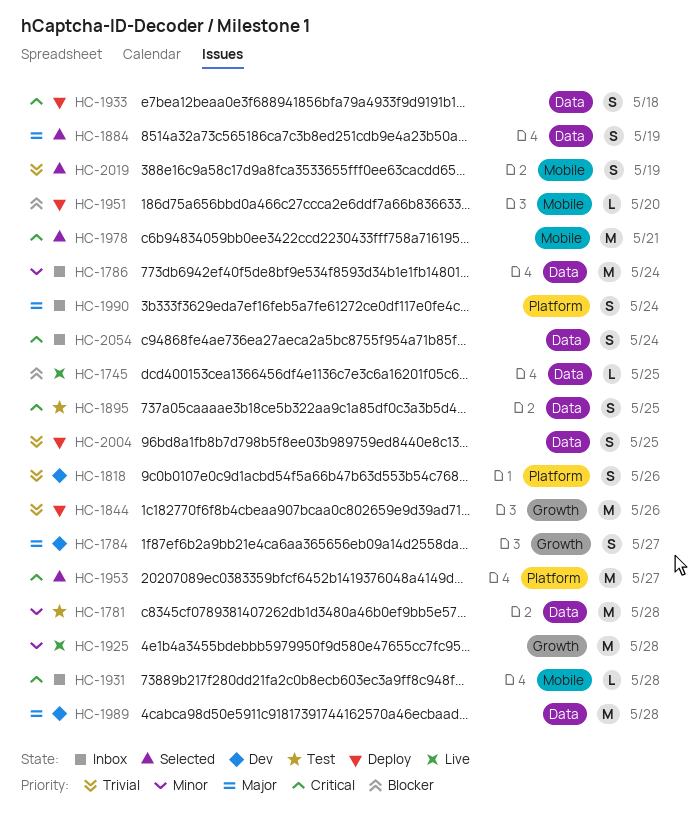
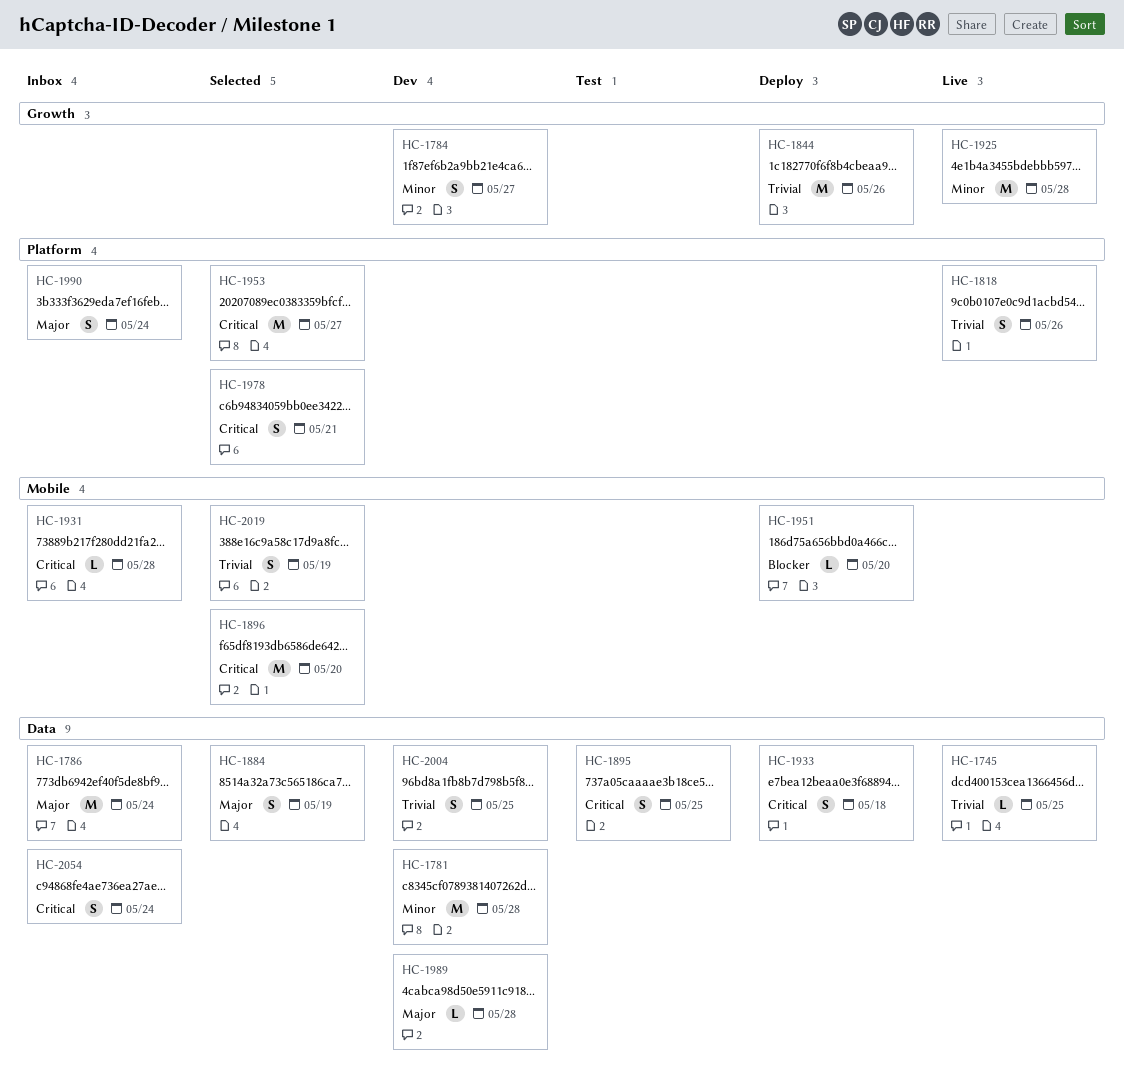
HC-1745, priority: Blocker -> Trivial
HC-1781, status: Test -> Dev
HC-1784, priority: Major -> Minor
HC-1786, priority: Minor -> Major
HC-1818, status: Dev -> Live
HC-1896: none -> present
HC-1978, label: Mobile -> Platform
HC-1978, estimate: M -> S
HC-1989, estimate: M -> L
HC-2004, status: Deploy -> Dev

